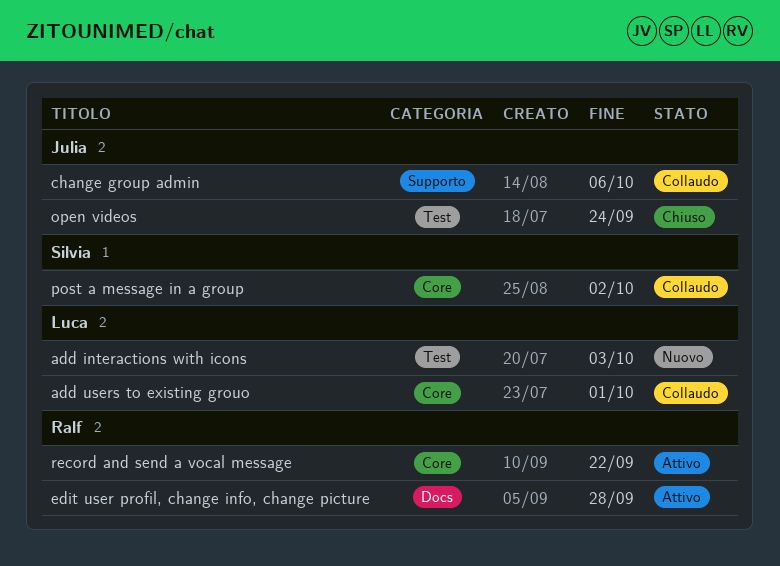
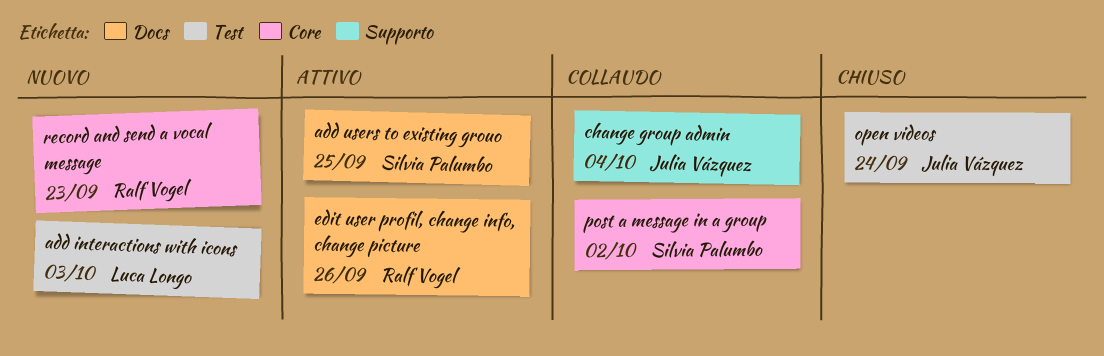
add users to existing grouo, status: Collaudo -> Attivo
add users to existing grouo, owner: Luca Longo -> Silvia Palumbo
add users to existing grouo, label: Core -> Docs
add users to existing grouo, due: Oct 1 -> Sep 25
change group admin, due: Oct 6 -> Oct 4
edit user profil, change info, change picture, due: Sep 28 -> Sep 26
record and send a vocal message, status: Attivo -> Nuovo
record and send a vocal message, due: Sep 22 -> Sep 23

